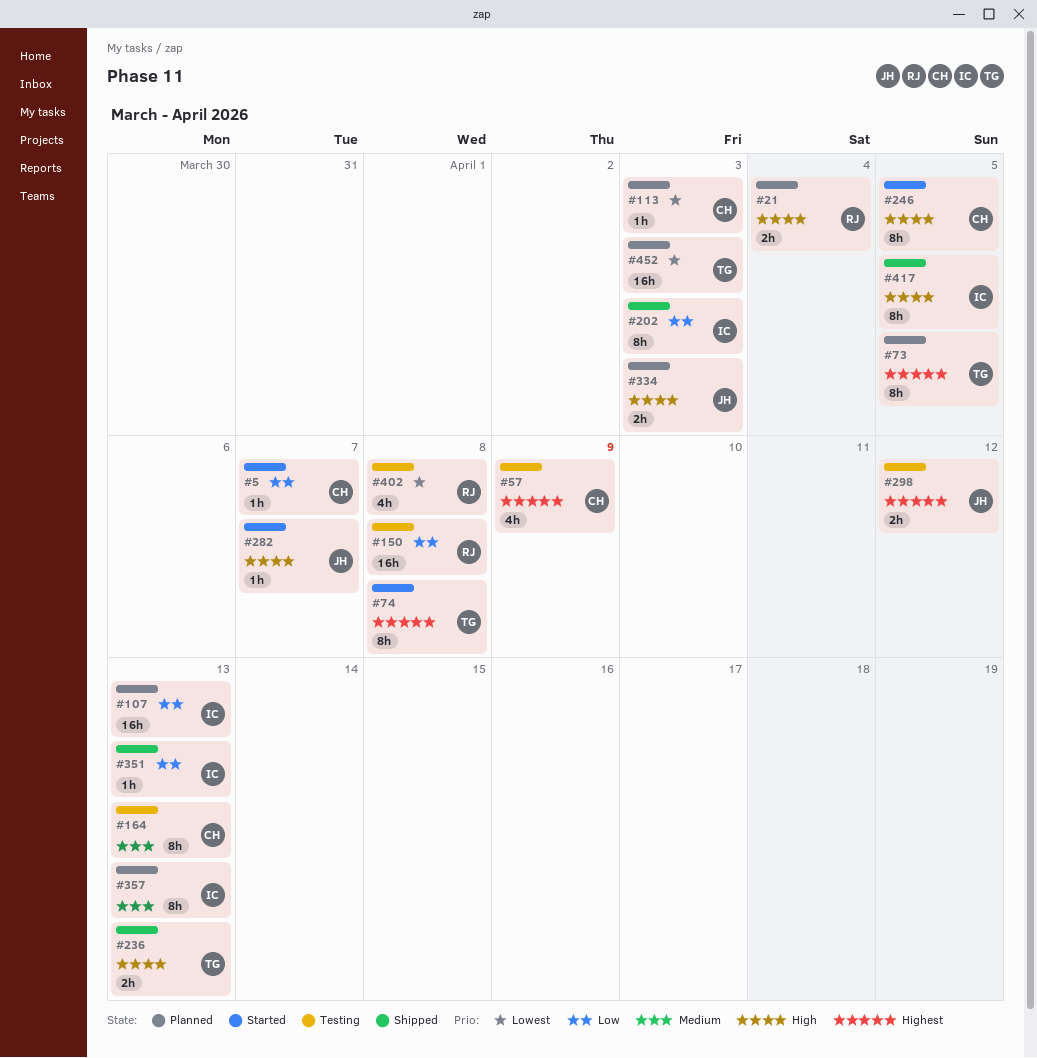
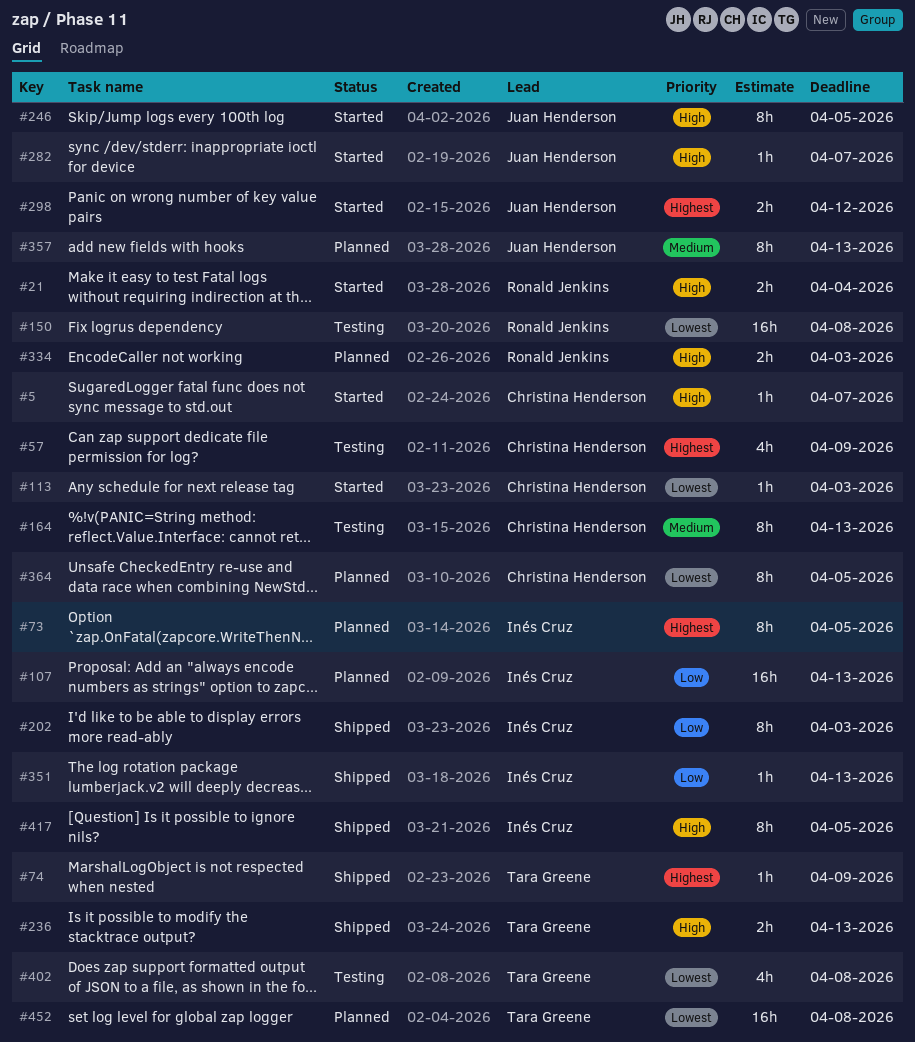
#5, priority: Low -> High
#21, status: Planned -> Started
#73, owner: Tara Greene -> Inés Cruz
#74, status: Started -> Shipped
#74, estimate: 8h -> 1h
#74, due: Apr 8 -> Apr 9
#113, status: Planned -> Started
#150, priority: Low -> Lowest
#246, owner: Christina Henderson -> Juan Henderson
#298, status: Testing -> Started
#334, owner: Juan Henderson -> Ronald Jenkins
#357, owner: Inés Cruz -> Juan Henderson
#364: none -> present
#402, owner: Ronald Jenkins -> Tara Greene
#452, due: Apr 3 -> Apr 8

